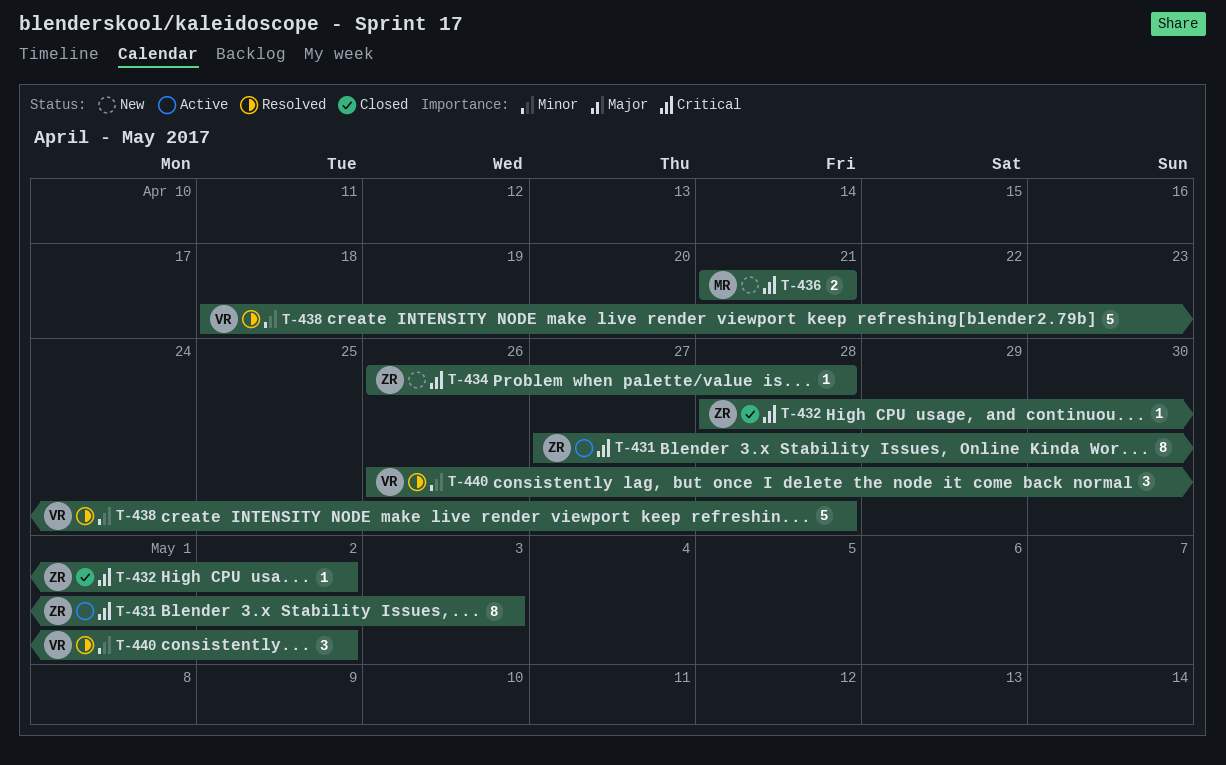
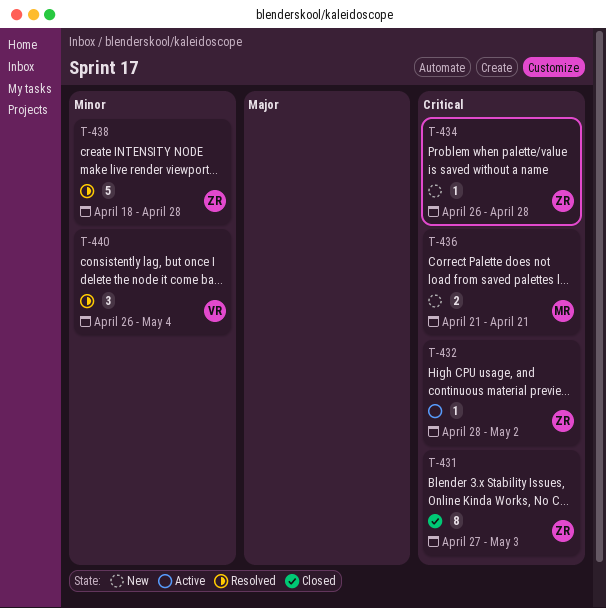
T-431, status: Active -> Closed
T-432, status: Closed -> Active
T-438, owner: VR -> ZR
T-440, due: May 2 -> May 4

